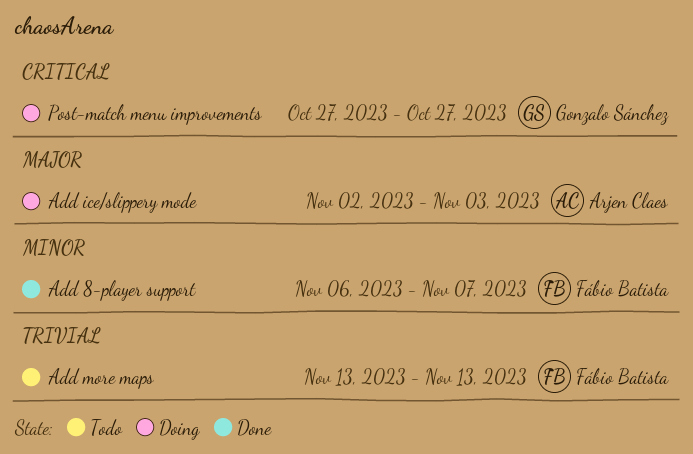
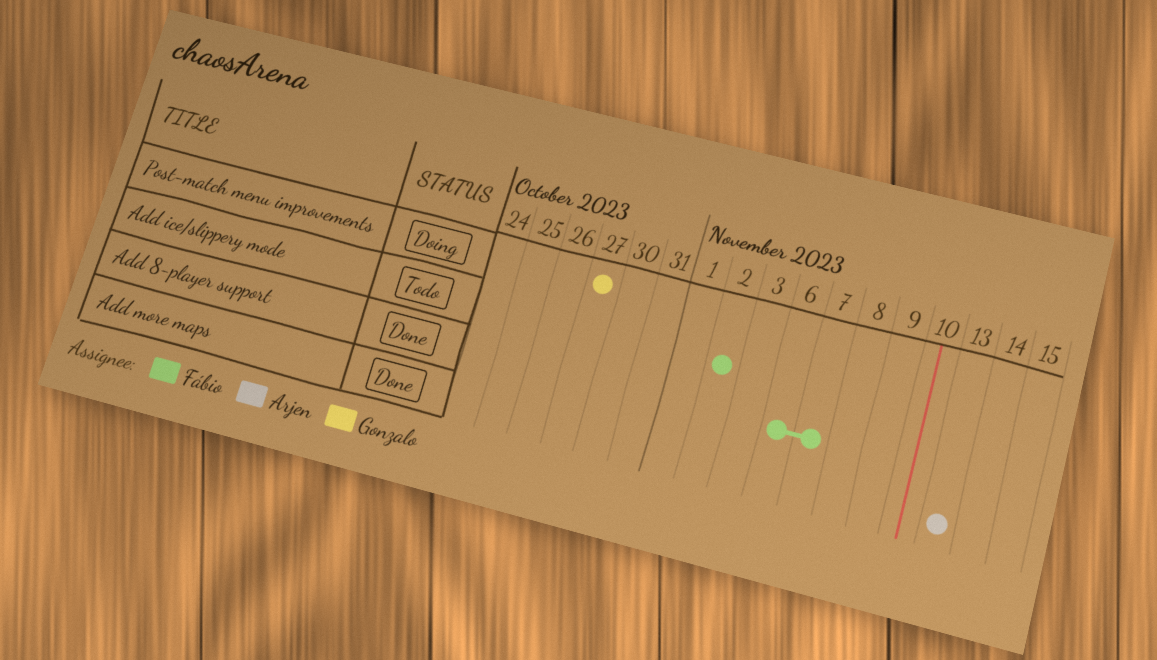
Add ice/slippery mode, status: Doing -> Todo
Add ice/slippery mode, owner: Arjen Claes -> Fábio Batista
Add ice/slippery mode, due: Nov 3 -> Nov 2
Add more maps, status: Todo -> Done
Add more maps, owner: Fábio Batista -> Arjen Claes

